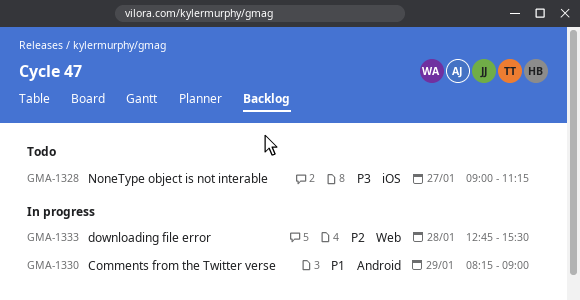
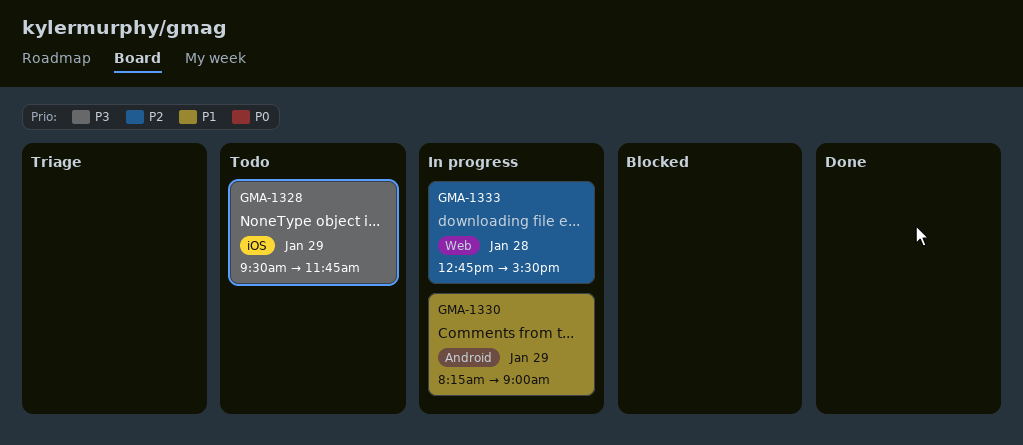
GMA-1328, day: Jan 27 -> Jan 29
GMA-1328, begins: 09:00 -> 09:30
GMA-1328, ends: 11:15 -> 11:45

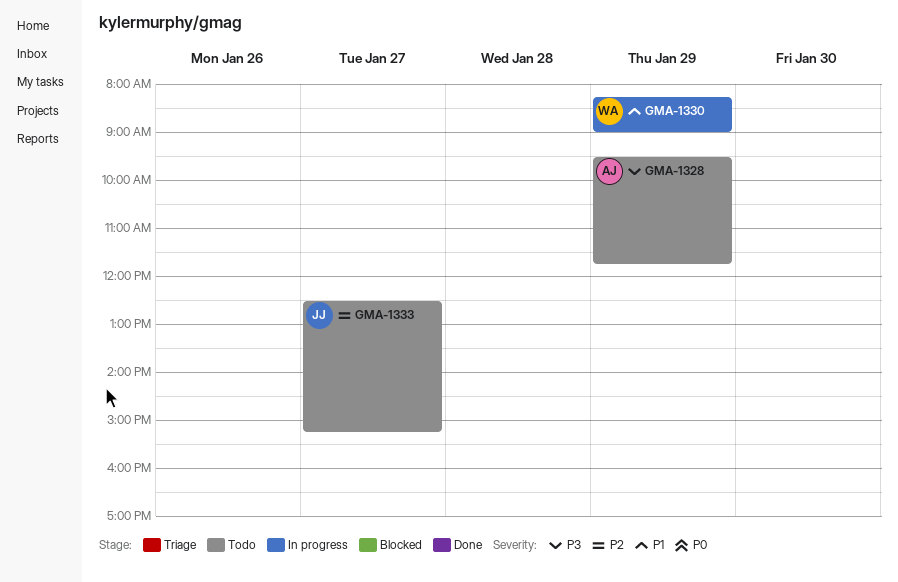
GMA-1333, status: In progress -> Todo
GMA-1333, day: Jan 28 -> Jan 27
GMA-1333, begins: 12:45 -> 12:30
GMA-1333, ends: 15:30 -> 15:15

